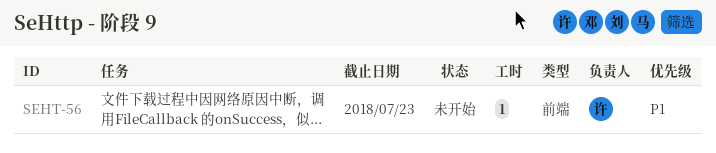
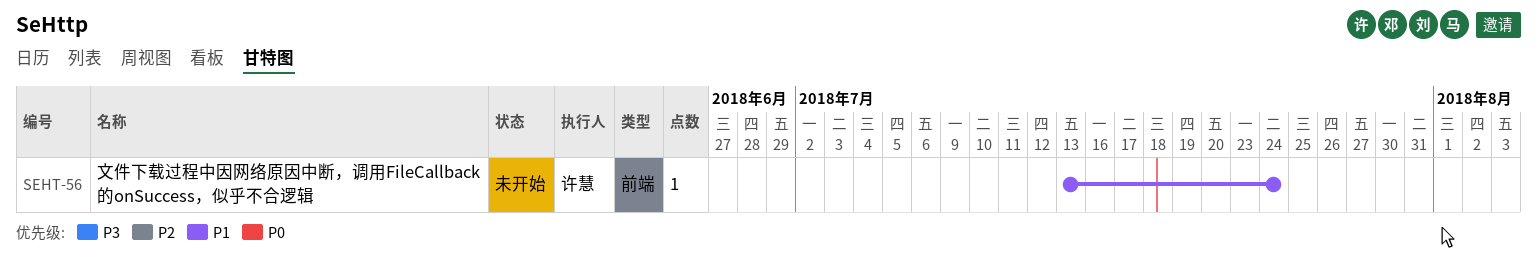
SEHT-56, due: Jul 23 -> Jul 24

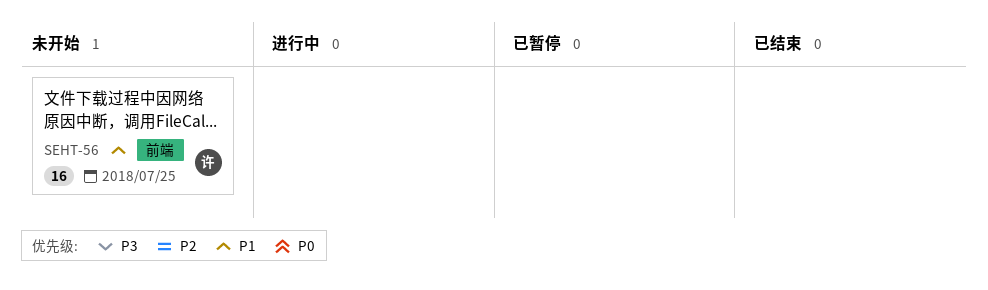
SEHT-56, estimate: 1 -> 16
SEHT-56, due: Jul 24 -> Jul 25

